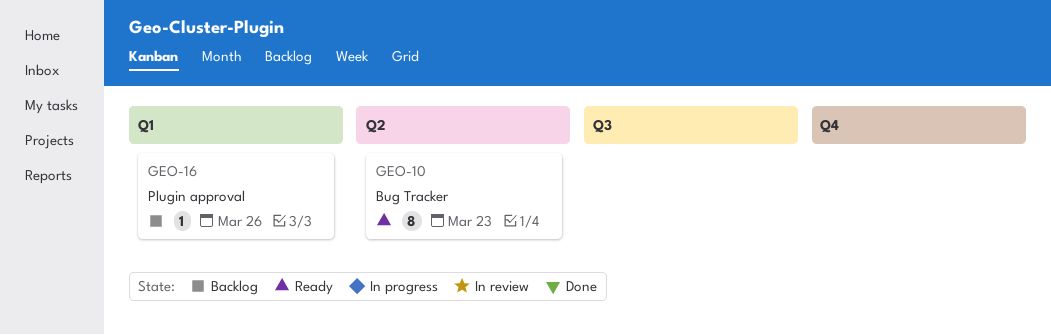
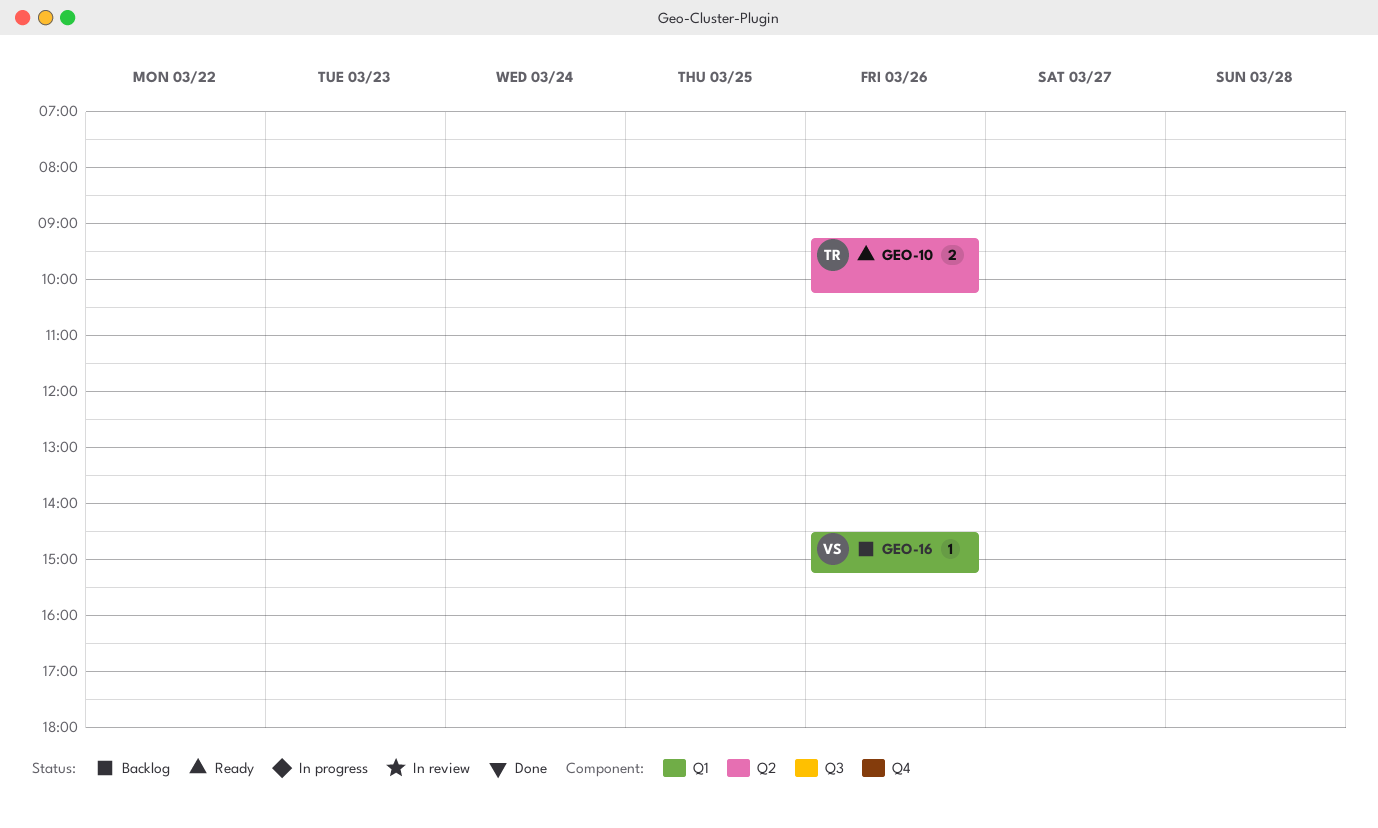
GEO-10, estimate: 8 -> 2
GEO-10, day: Mar 23 -> Mar 26

